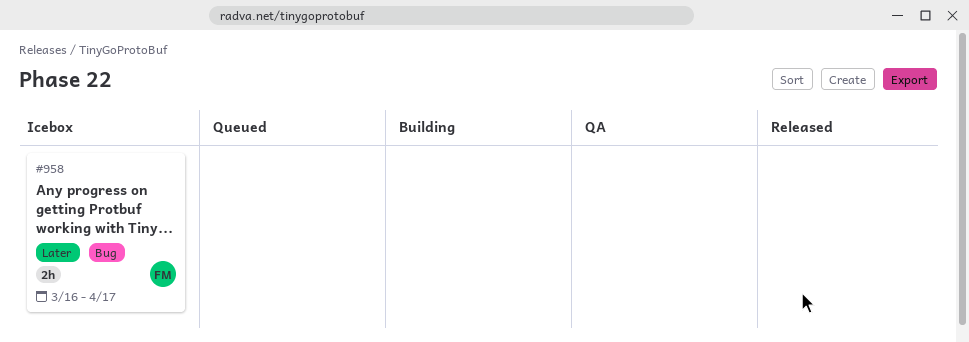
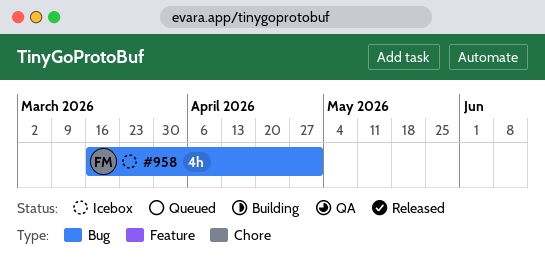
#958, estimate: 2h -> 4h
#958, due: Apr 17 -> May 1

